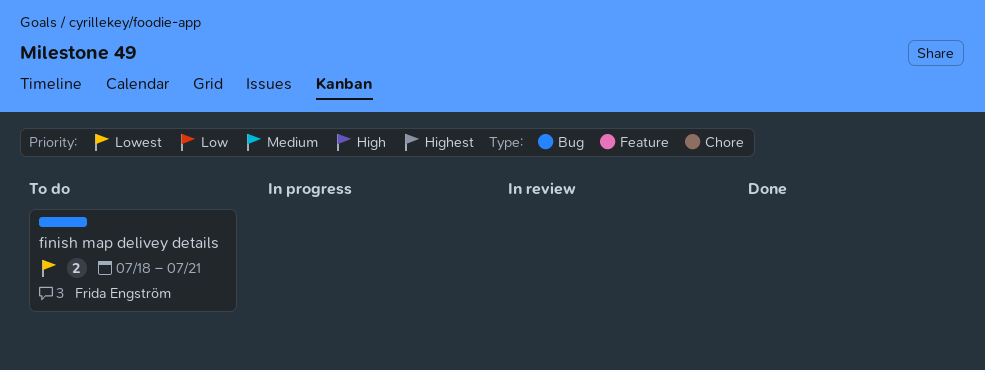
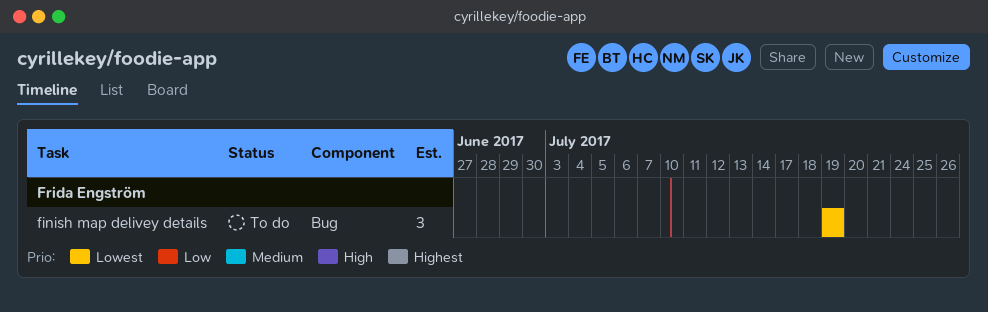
finish map delivey details, estimate: 2 -> 3
finish map delivey details, start: Jul 18 -> Jul 19
finish map delivey details, due: Jul 21 -> Jul 19

